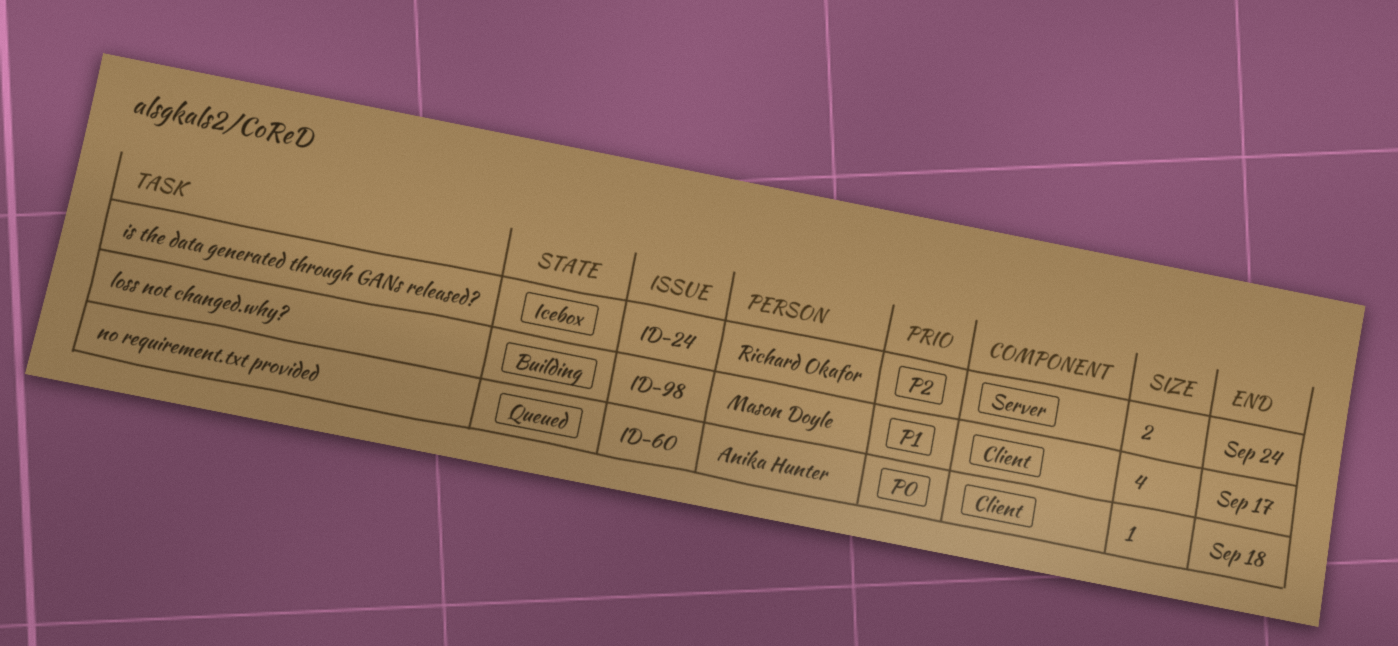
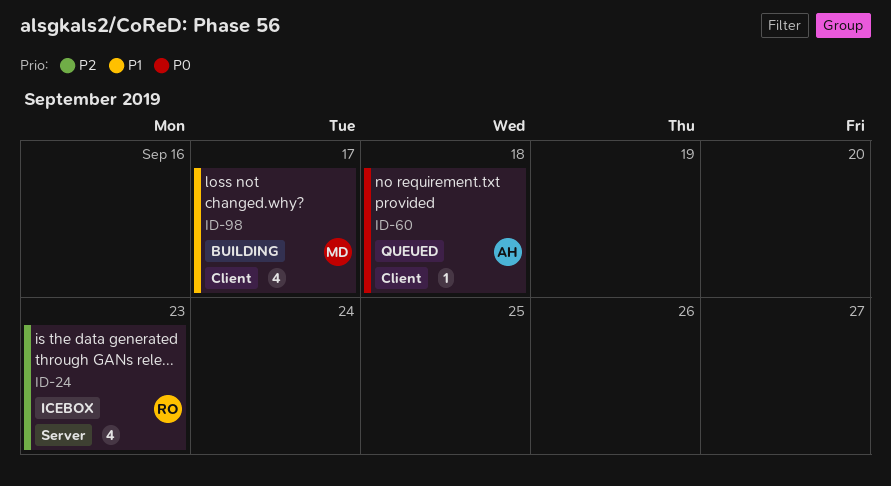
ID-24, estimate: 2 -> 4
ID-24, due: Sep 24 -> Sep 23

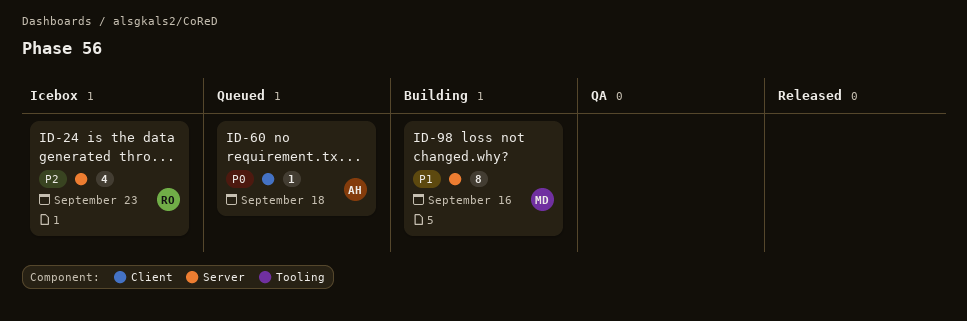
ID-98, label: Client -> Server
ID-98, estimate: 4 -> 8
ID-98, due: Sep 17 -> Sep 16

